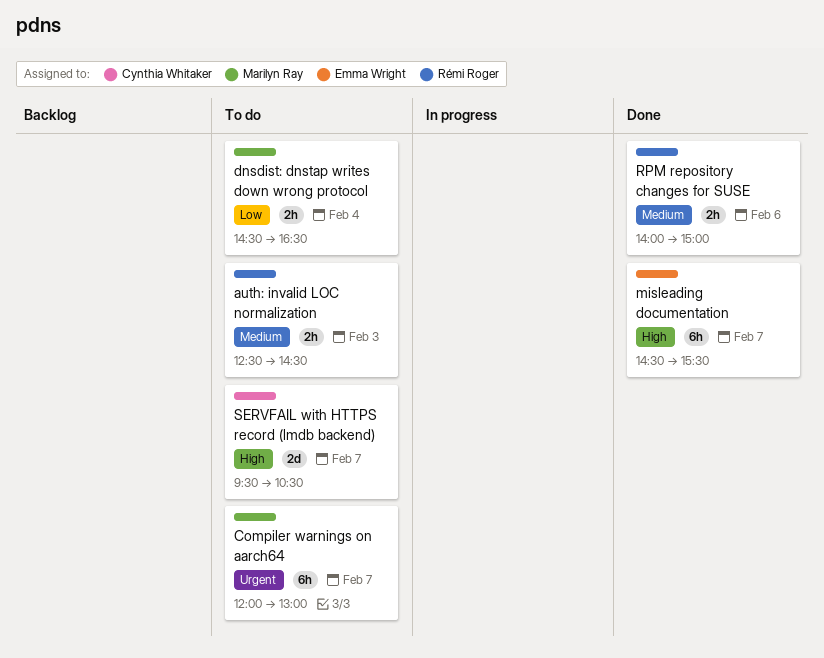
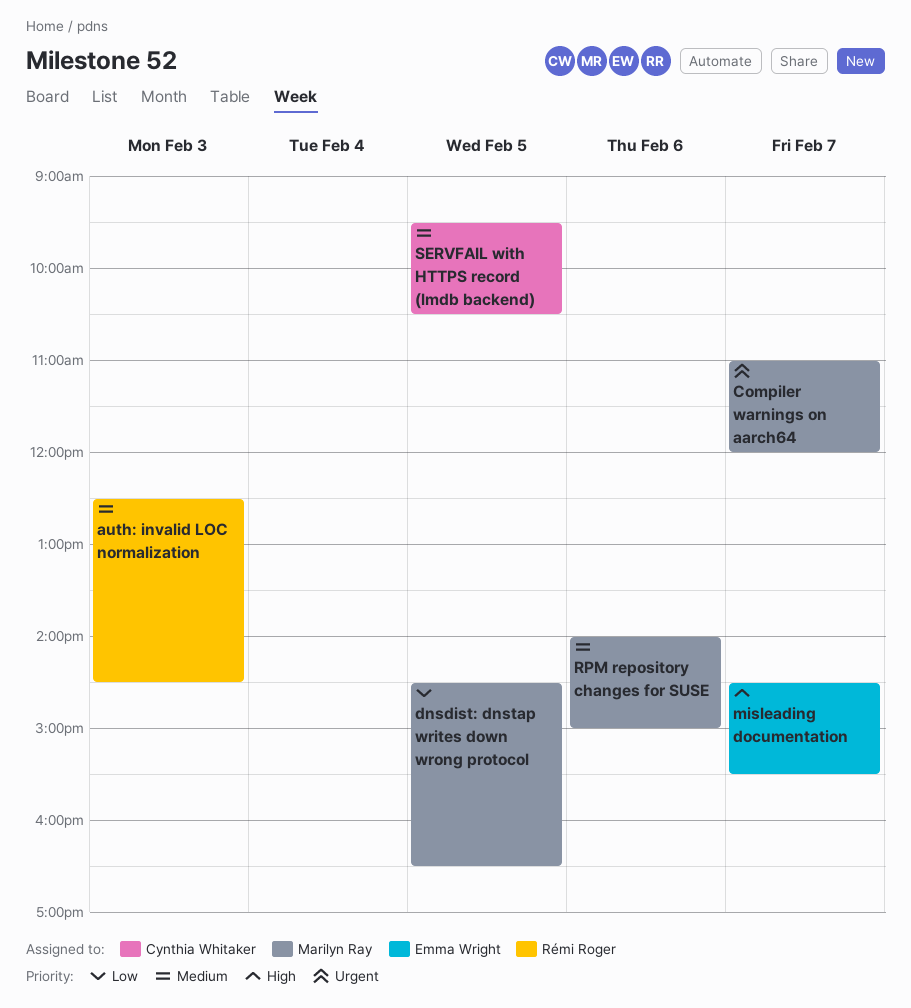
Compiler warnings on aarch64, begins: 12:00 -> 11:00
Compiler warnings on aarch64, ends: 13:00 -> 12:00
dnsdist: dnstap writes down wrong protocol, day: Feb 4 -> Feb 5
RPM repository changes for SUSE, owner: Rémi Roger -> Marilyn Ray
SERVFAIL with HTTPS record (lmdb backend), priority: High -> Medium
SERVFAIL with HTTPS record (lmdb backend), day: Feb 7 -> Feb 5

